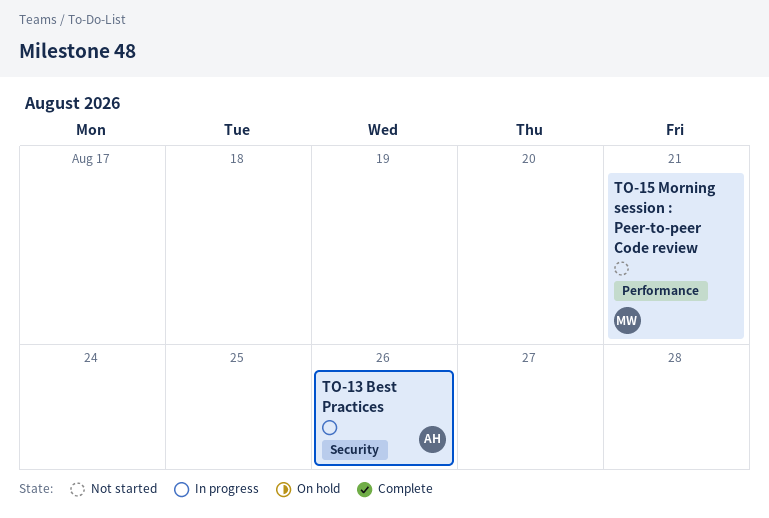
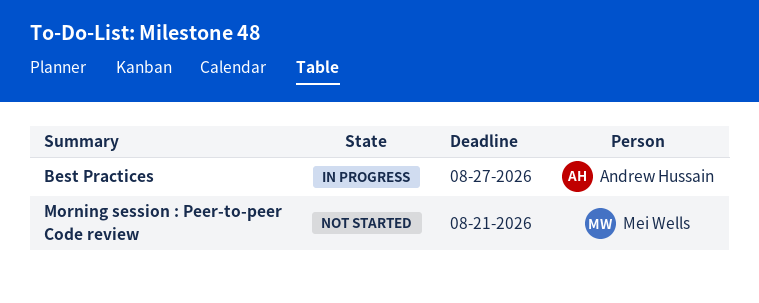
Best Practices, due: Aug 26 -> Aug 27

